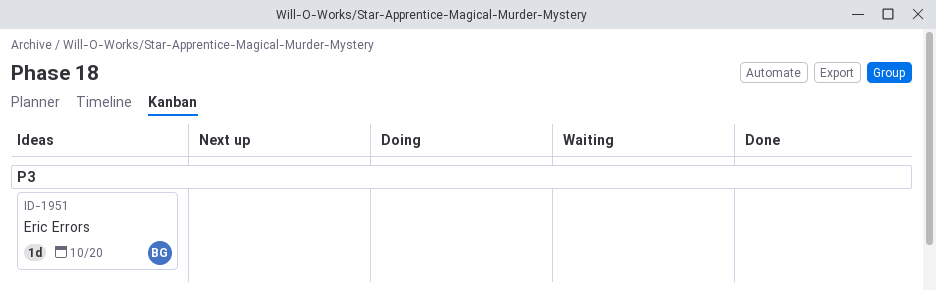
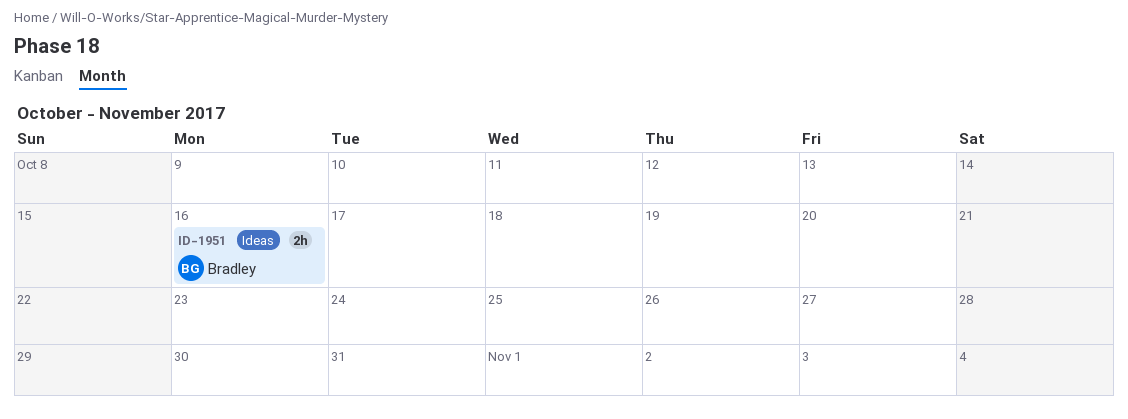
ID-1951, estimate: 1d -> 2h
ID-1951, due: Oct 20 -> Oct 16

